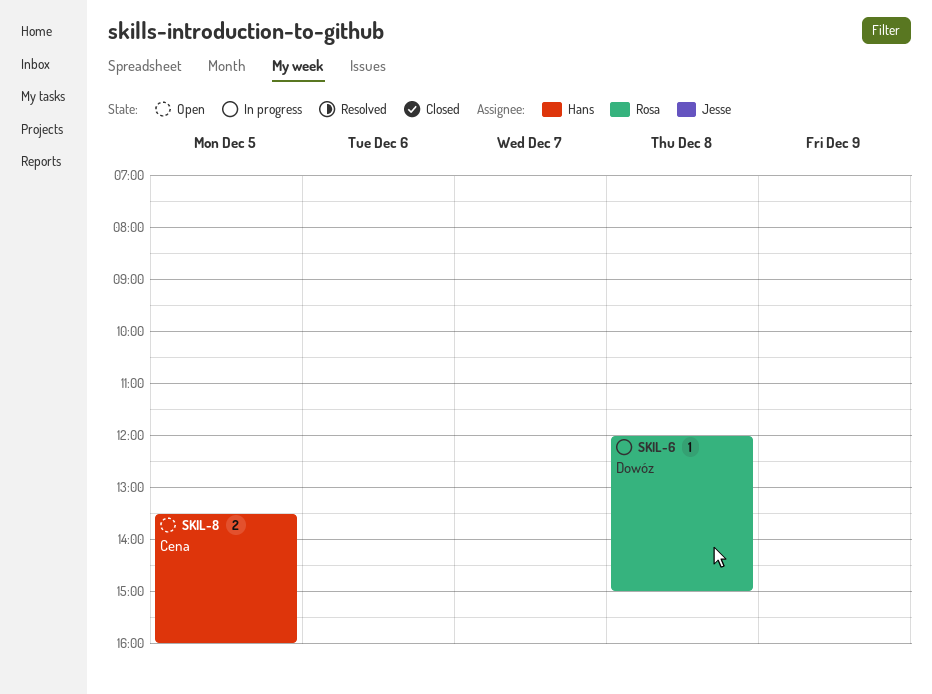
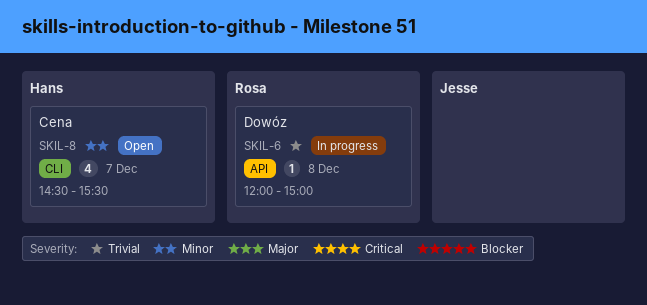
SKIL-8, estimate: 2 -> 4
SKIL-8, day: Dec 5 -> Dec 7
SKIL-8, begins: 13:30 -> 14:30
SKIL-8, ends: 16:00 -> 15:30

